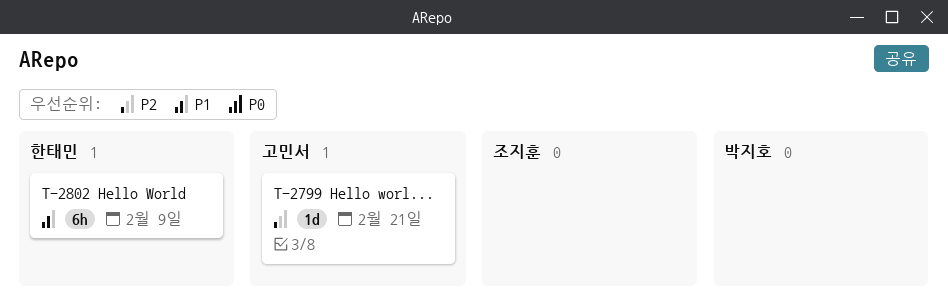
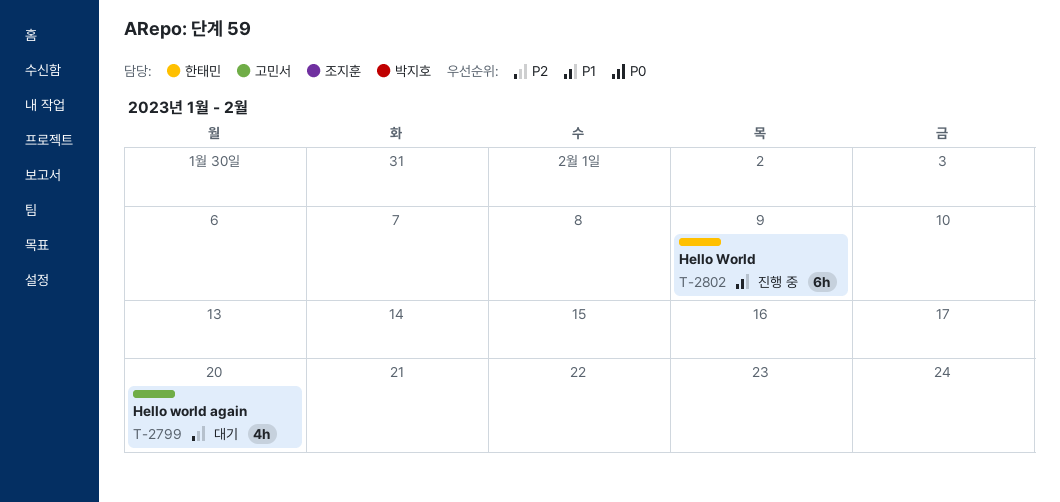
T-2799, estimate: 1d -> 4h
T-2799, due: Feb 21 -> Feb 20

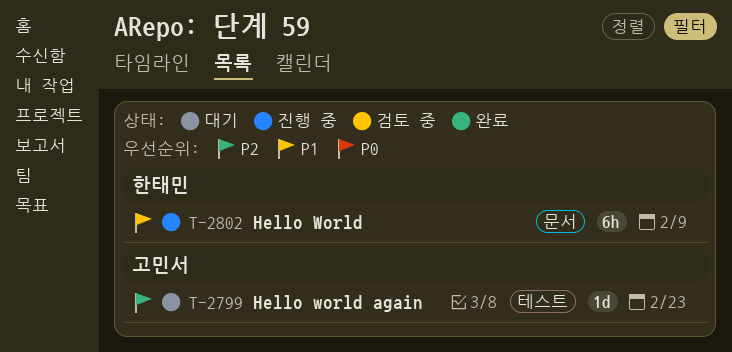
T-2799, estimate: 4h -> 1d
T-2799, due: Feb 20 -> Feb 23

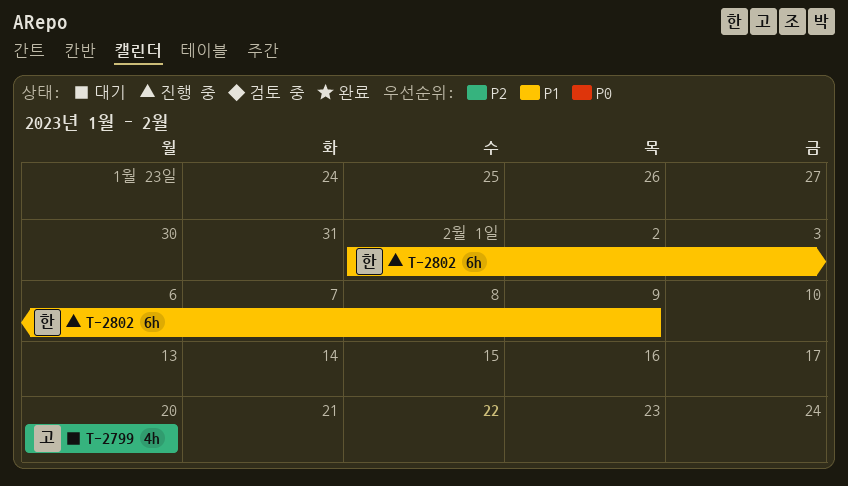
T-2799, estimate: 1d -> 4h
T-2799, due: Feb 23 -> Feb 20

